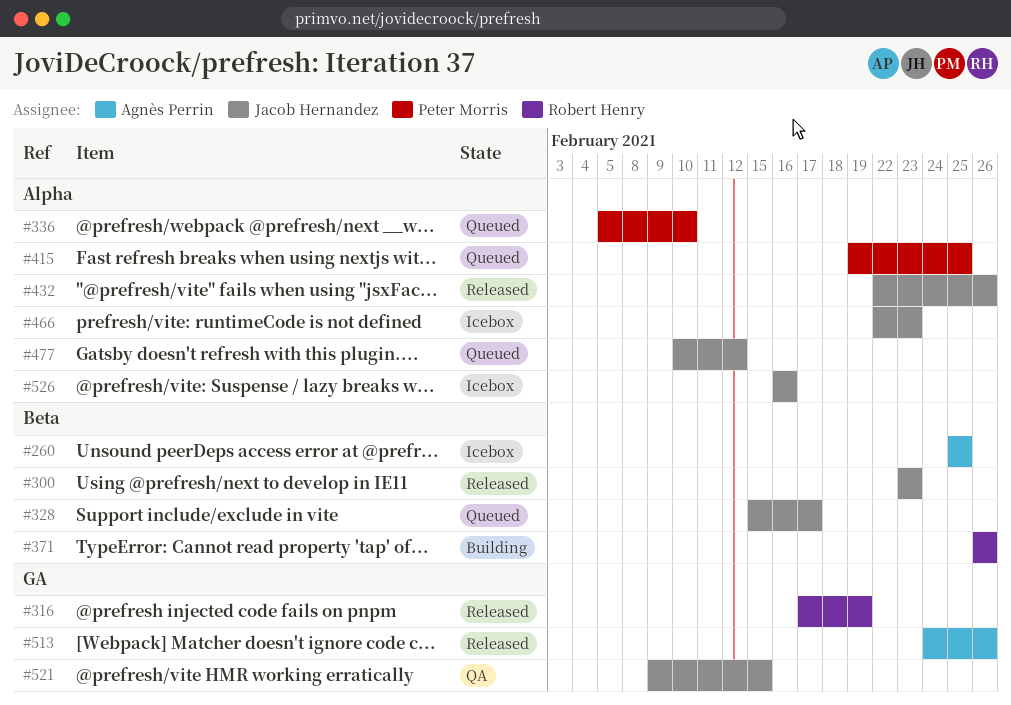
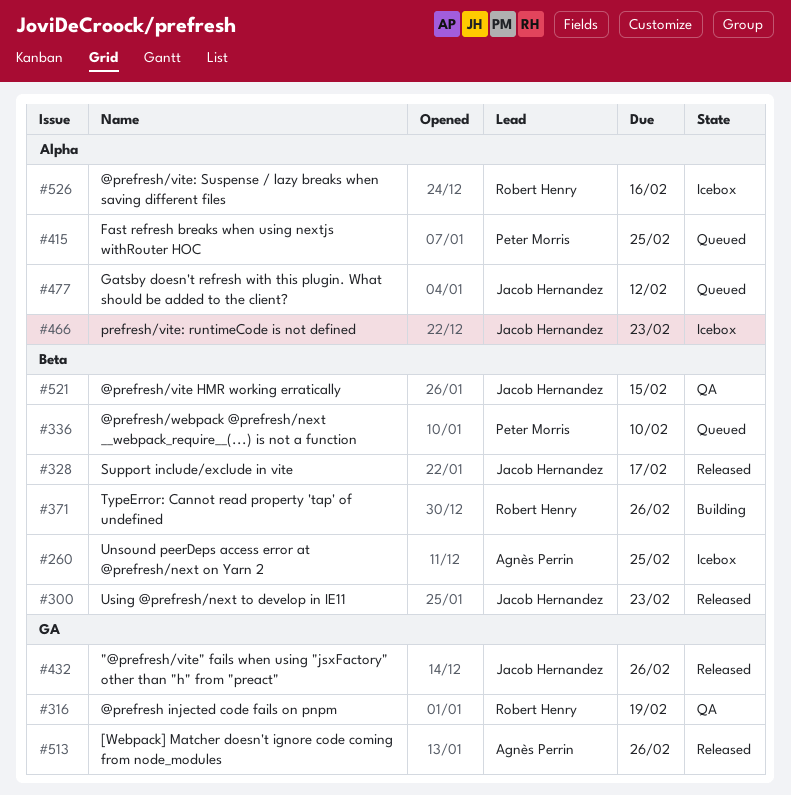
#316, status: Released -> QA
#328, status: Queued -> Released
#336, label: Alpha -> Beta
#432, label: Alpha -> GA
#521, label: GA -> Beta
#526, owner: Jacob Hernandez -> Robert Henry

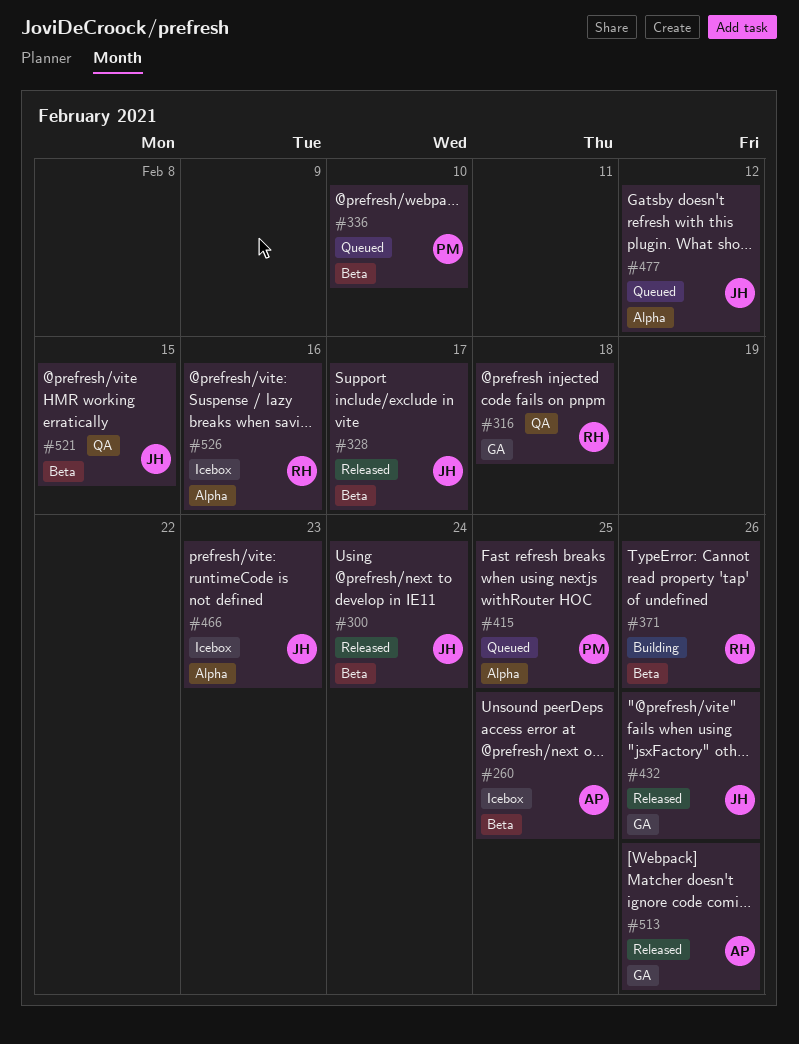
#300, due: Feb 23 -> Feb 24
#316, due: Feb 19 -> Feb 18

